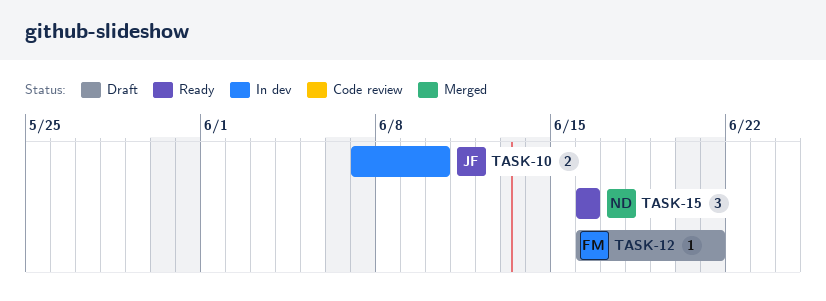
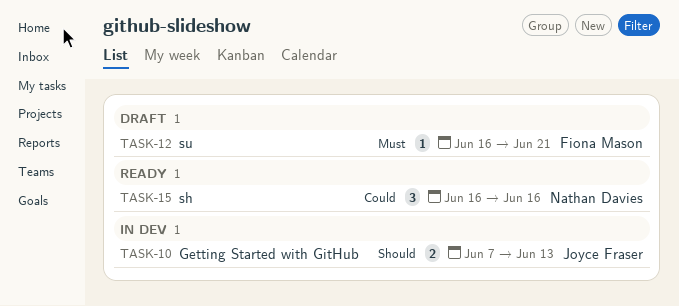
TASK-10, due: Jun 10 -> Jun 13

